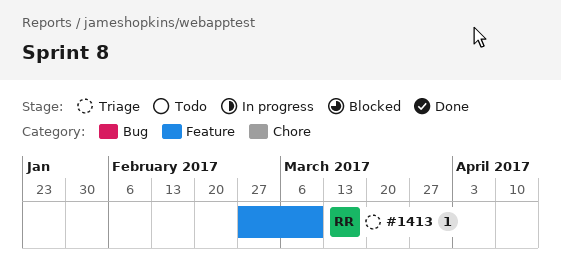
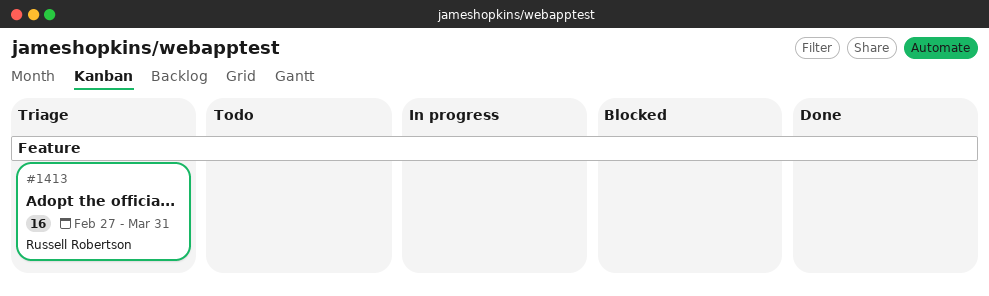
#1413, estimate: 1 -> 16
#1413, due: Mar 10 -> Mar 31

